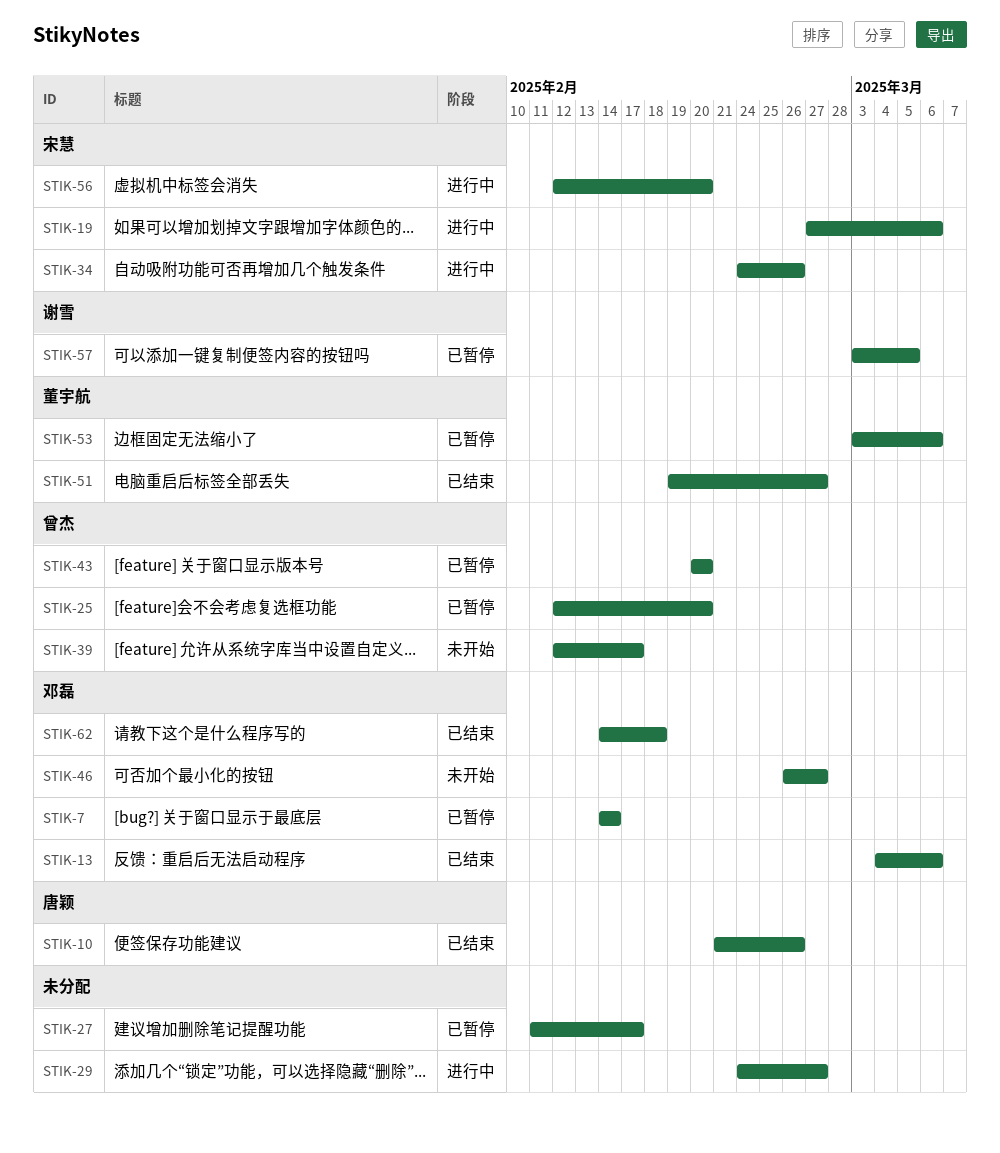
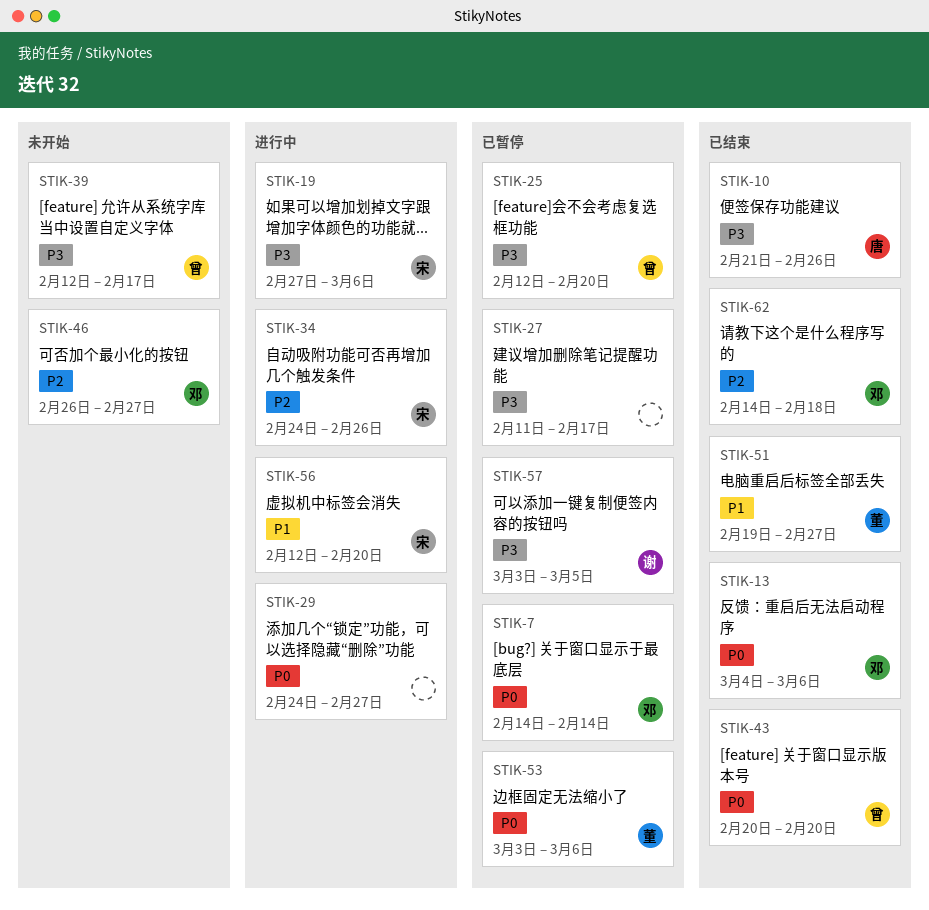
STIK-43, status: 已暂停 -> 已结束

